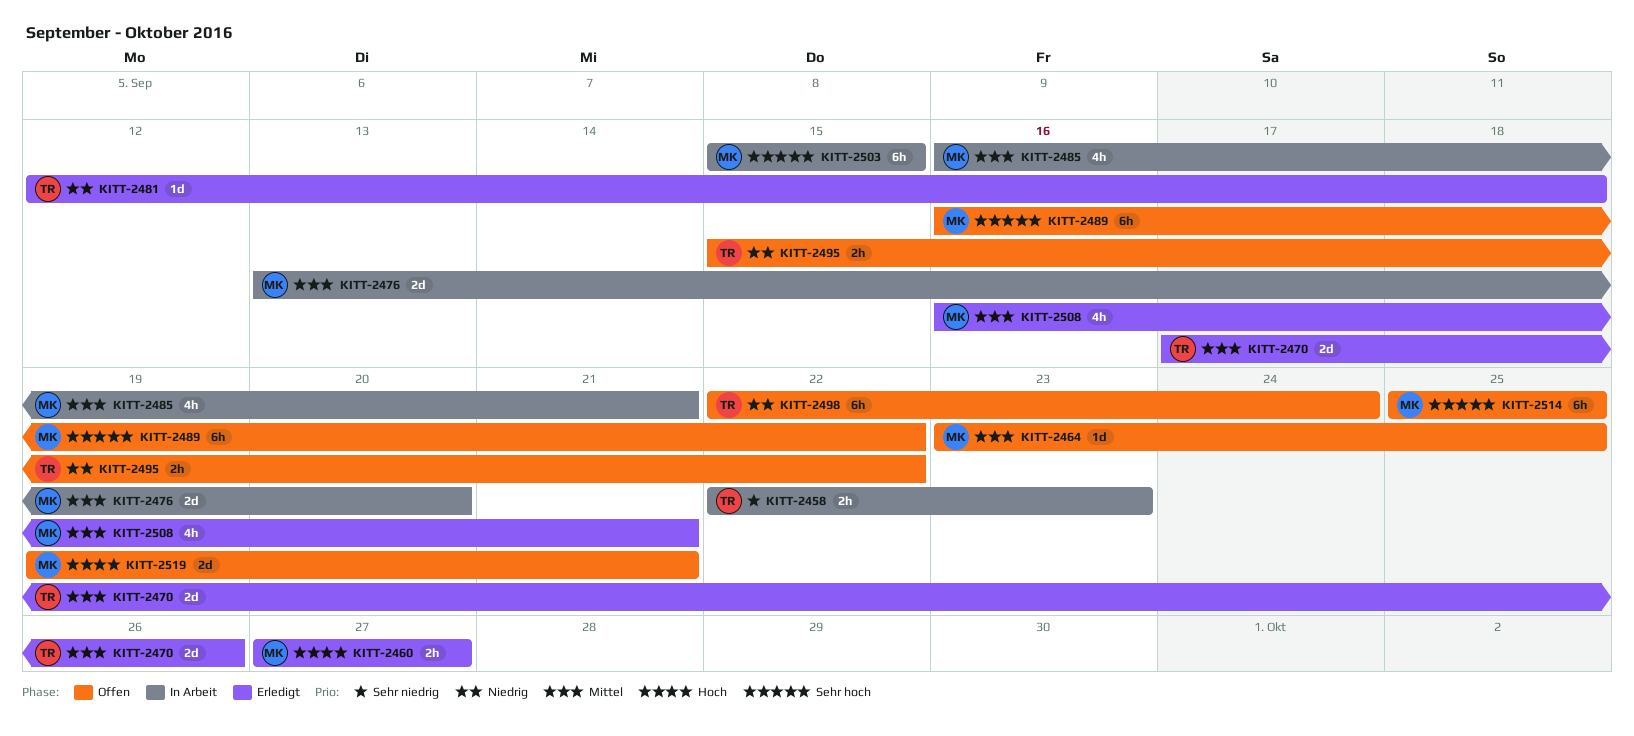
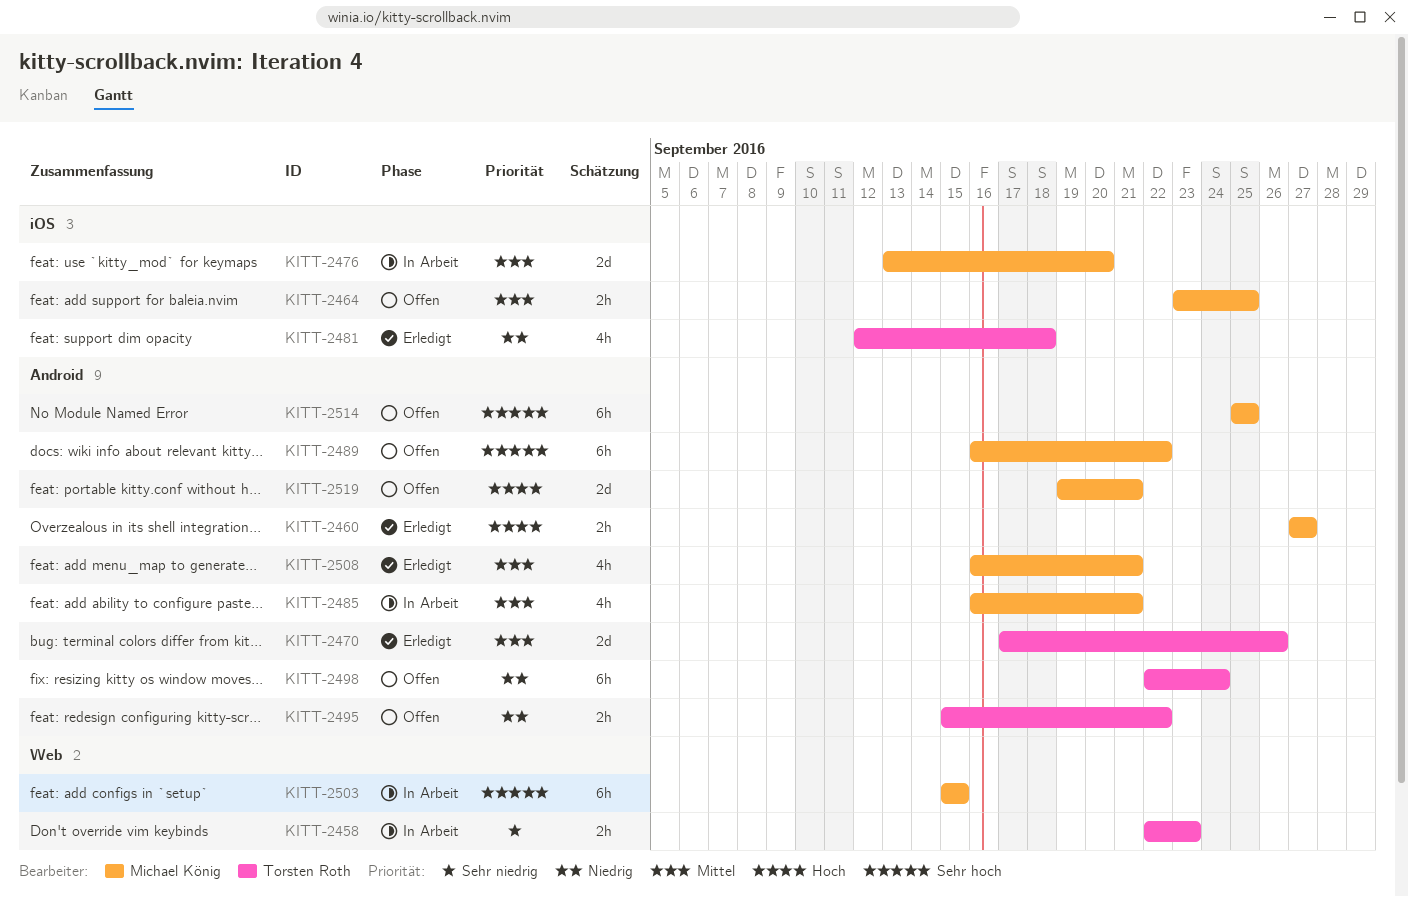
KITT-2464, estimate: 1d -> 2h
KITT-2481, estimate: 1d -> 4h

